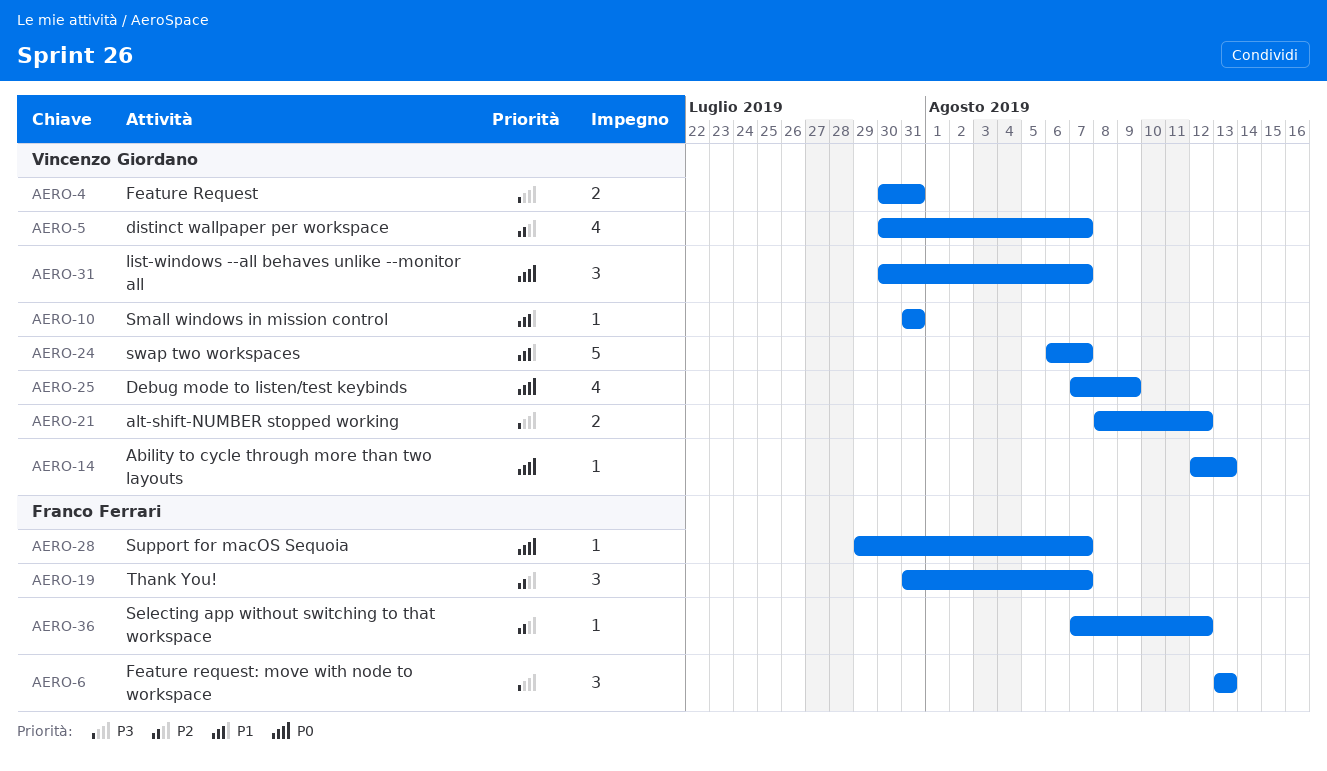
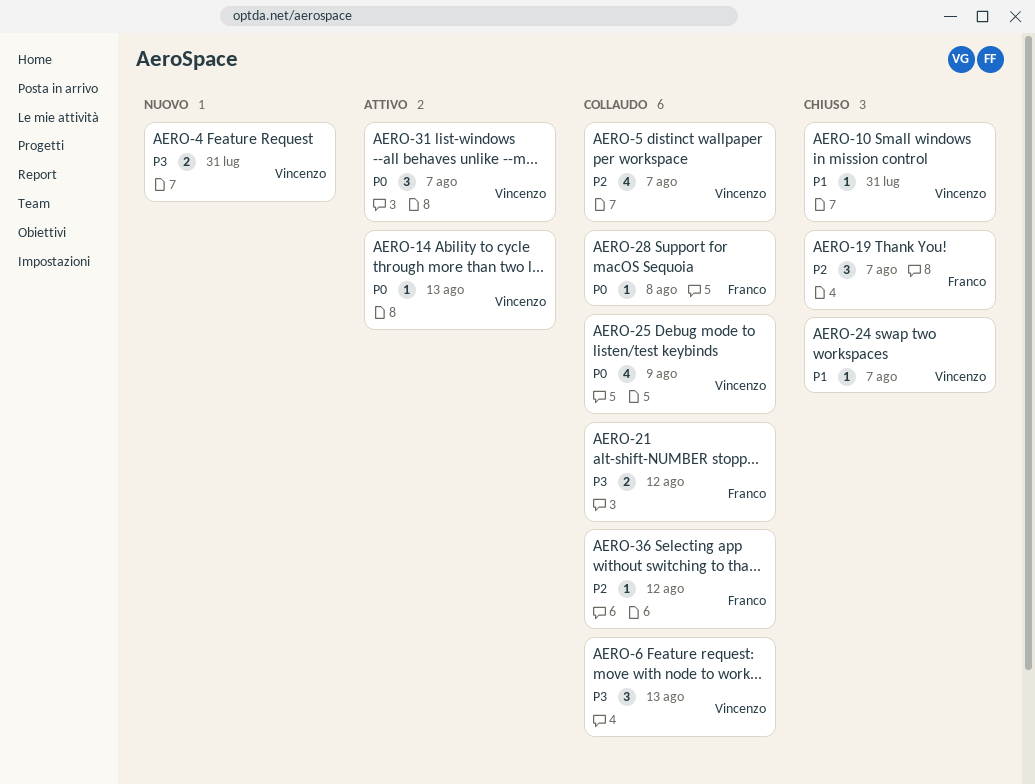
AERO-6, owner: Franco Ferrari -> Vincenzo Giordano
AERO-21, owner: Vincenzo Giordano -> Franco Ferrari
AERO-24, estimate: 5 -> 1
AERO-28, due: Aug 7 -> Aug 8

